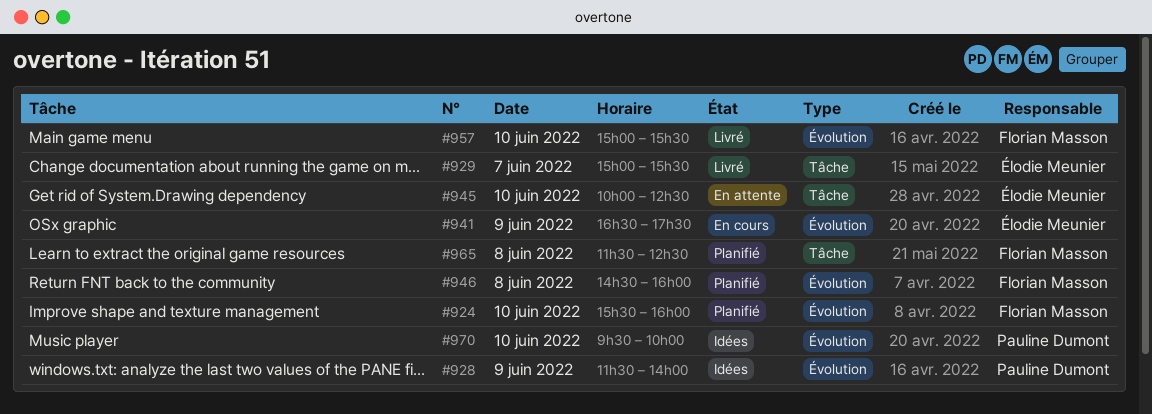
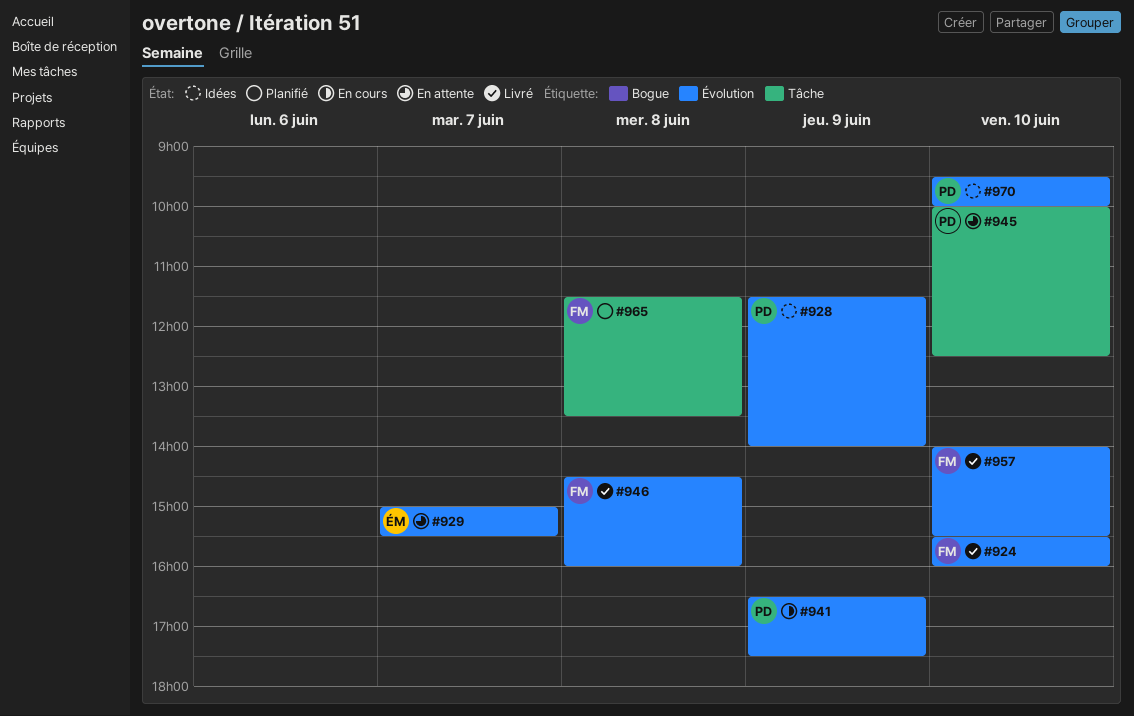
#924, status: Planifié -> Livré
#929, status: Livré -> En attente
#929, label: Tâche -> Évolution
#941, owner: Élodie Meunier -> Pauline Dumont
#945, owner: Élodie Meunier -> Pauline Dumont
#946, status: Planifié -> Livré
#957, begins: 15:00 -> 14:00
#965, ends: 12:30 -> 13:30

